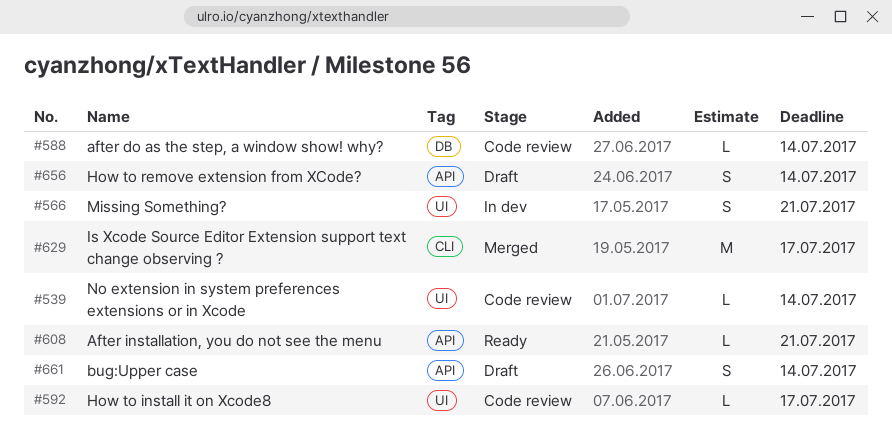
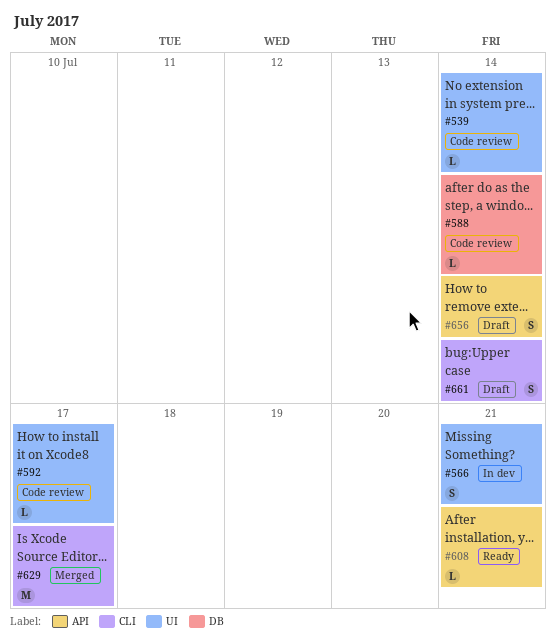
#661, label: API -> CLI

